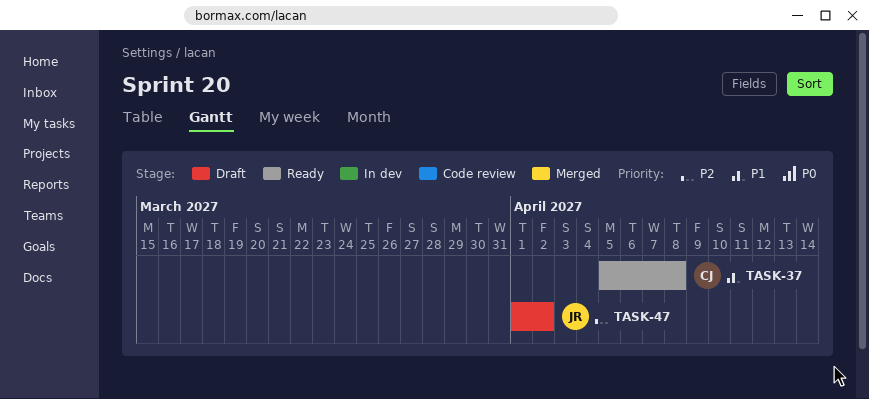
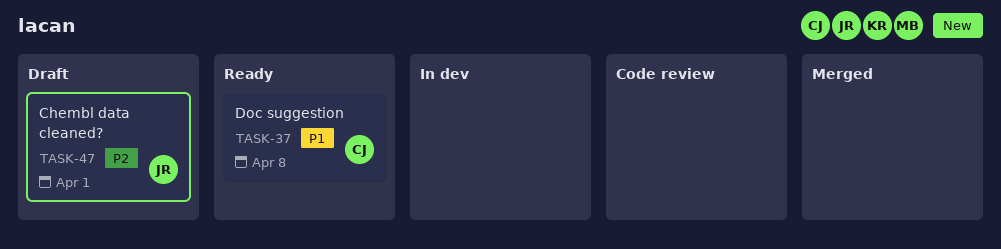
TASK-47, due: Apr 2 -> Apr 1

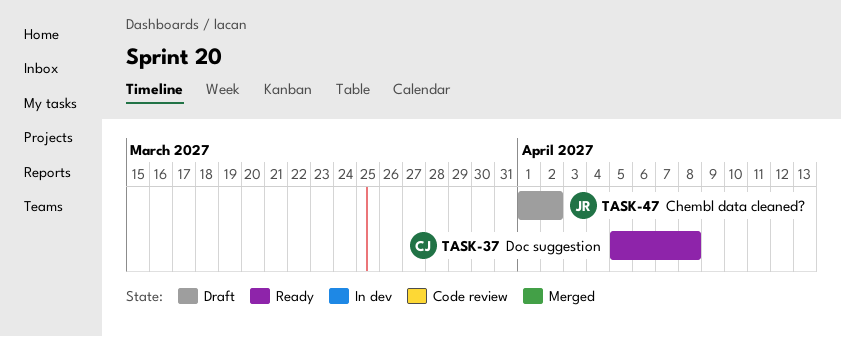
TASK-47, due: Apr 1 -> Apr 2

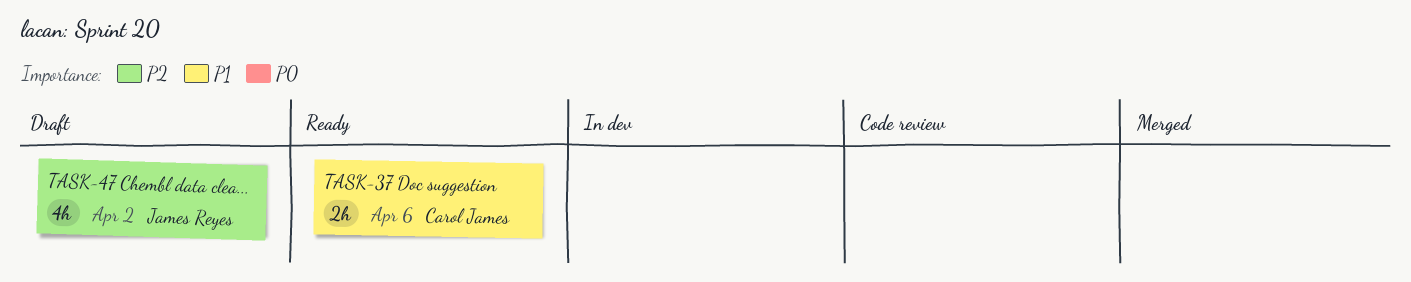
TASK-37, due: Apr 8 -> Apr 6

